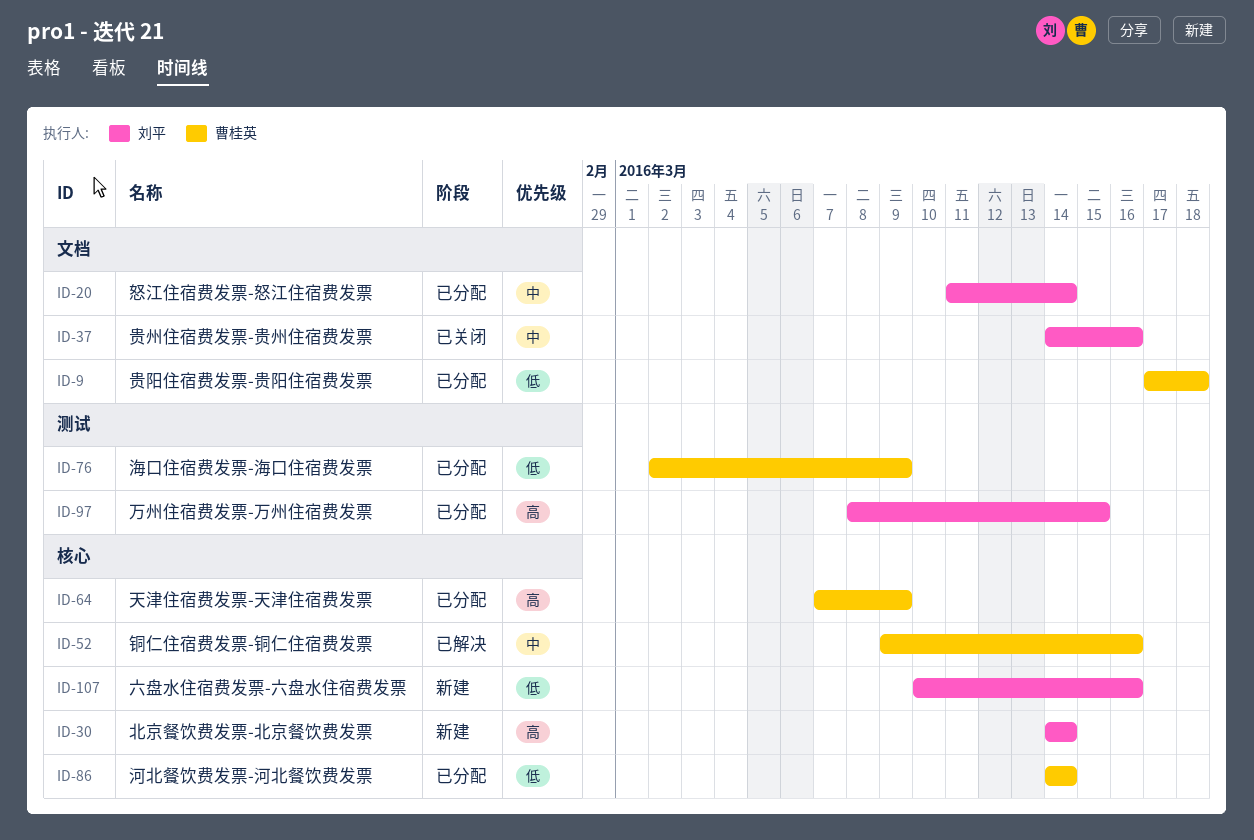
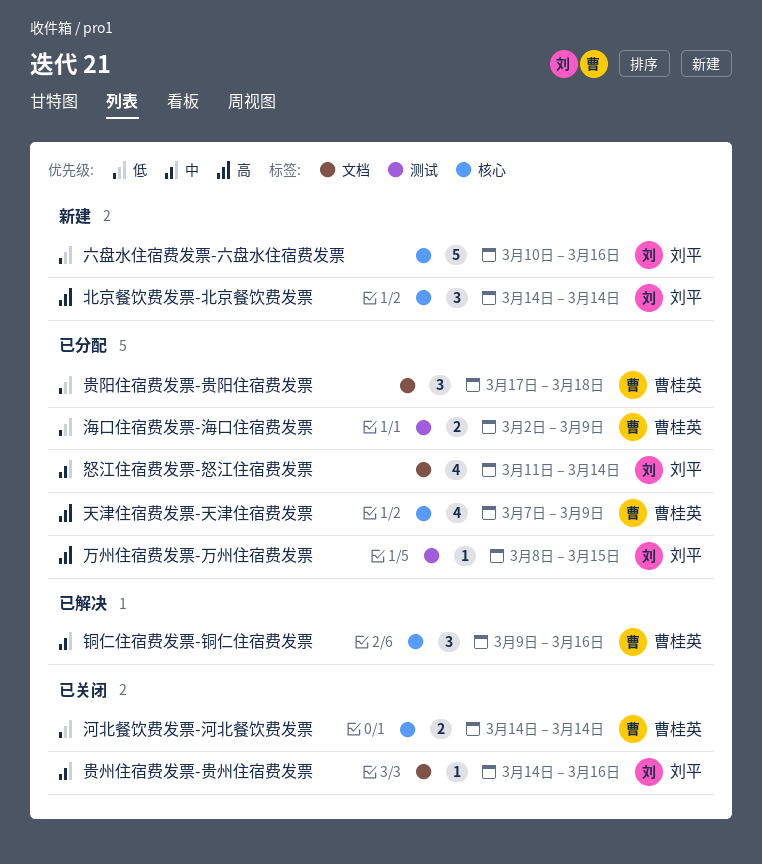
河北餐饮费发票-河北餐饮费发票, status: 已分配 -> 已关闭

